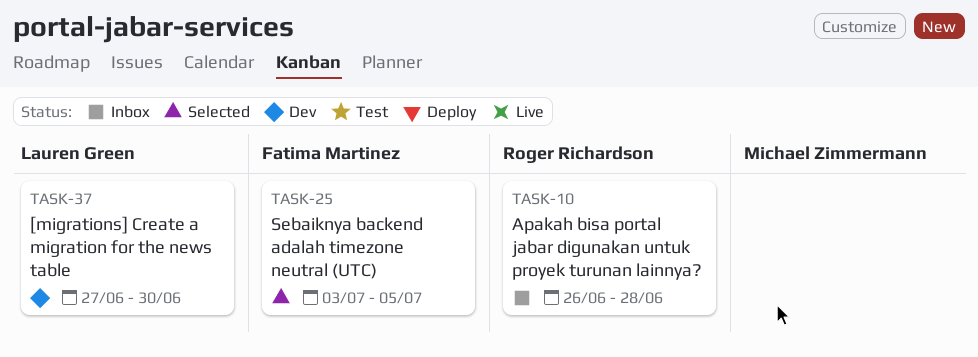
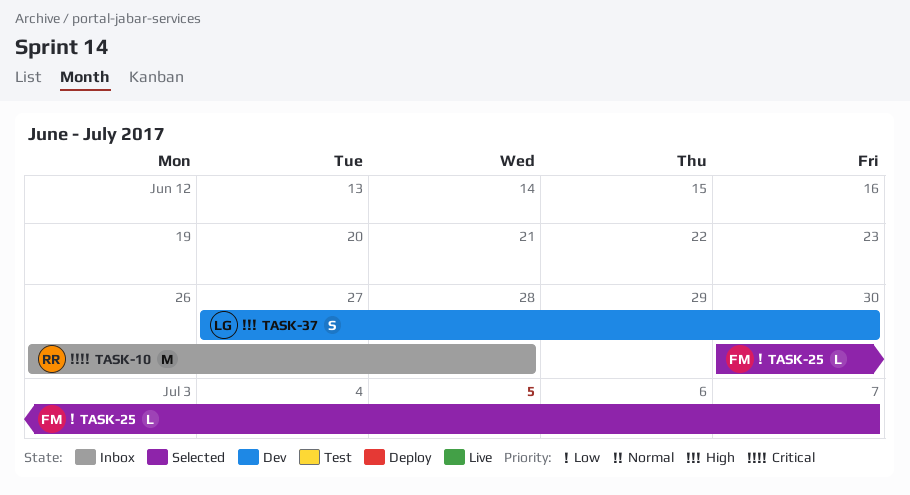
TASK-25, start: Jul 3 -> Jun 30
TASK-25, due: Jul 5 -> Jul 7

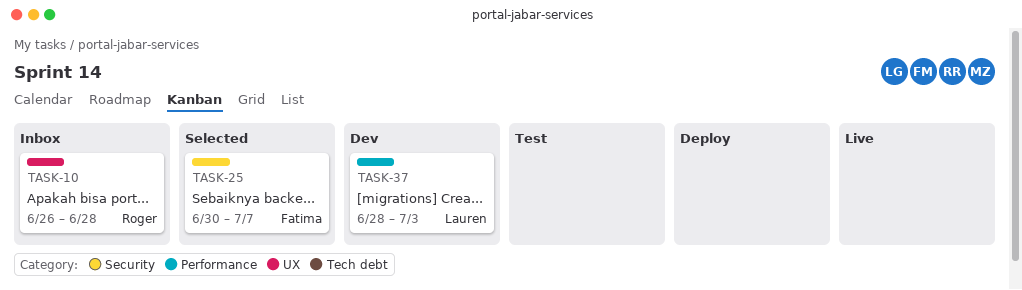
TASK-37, start: Jun 27 -> Jun 28
TASK-37, due: Jun 30 -> Jul 3

